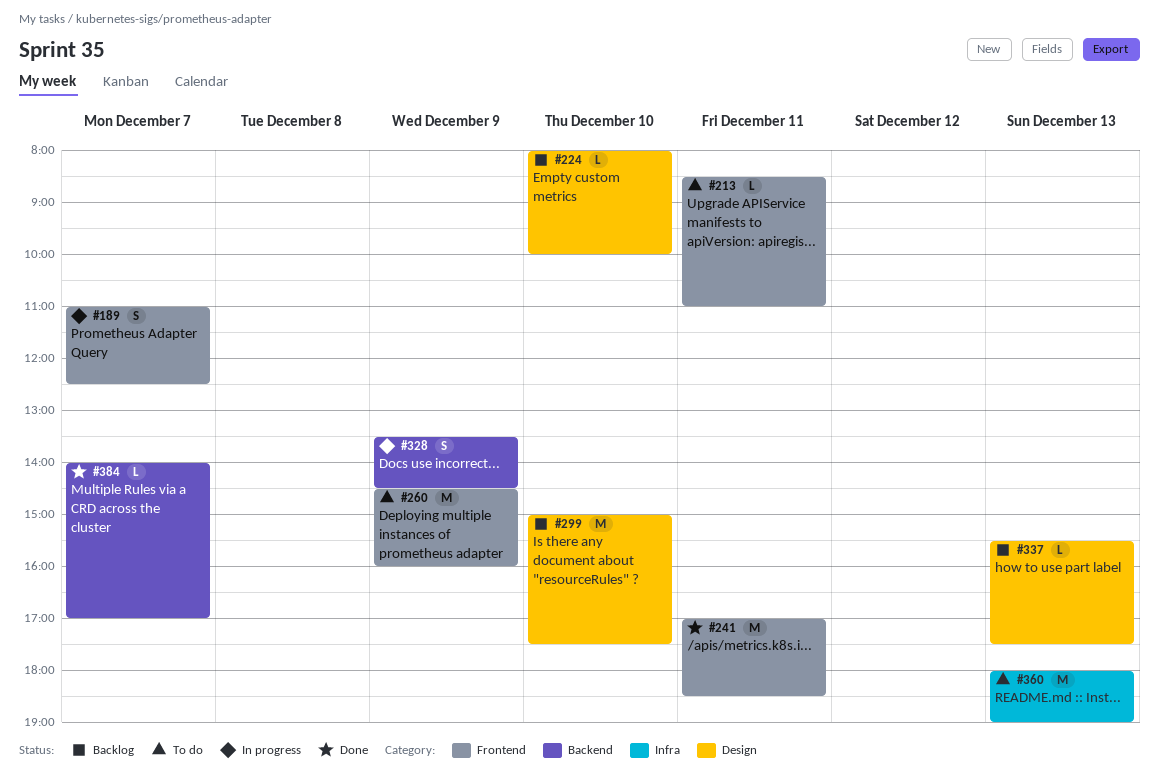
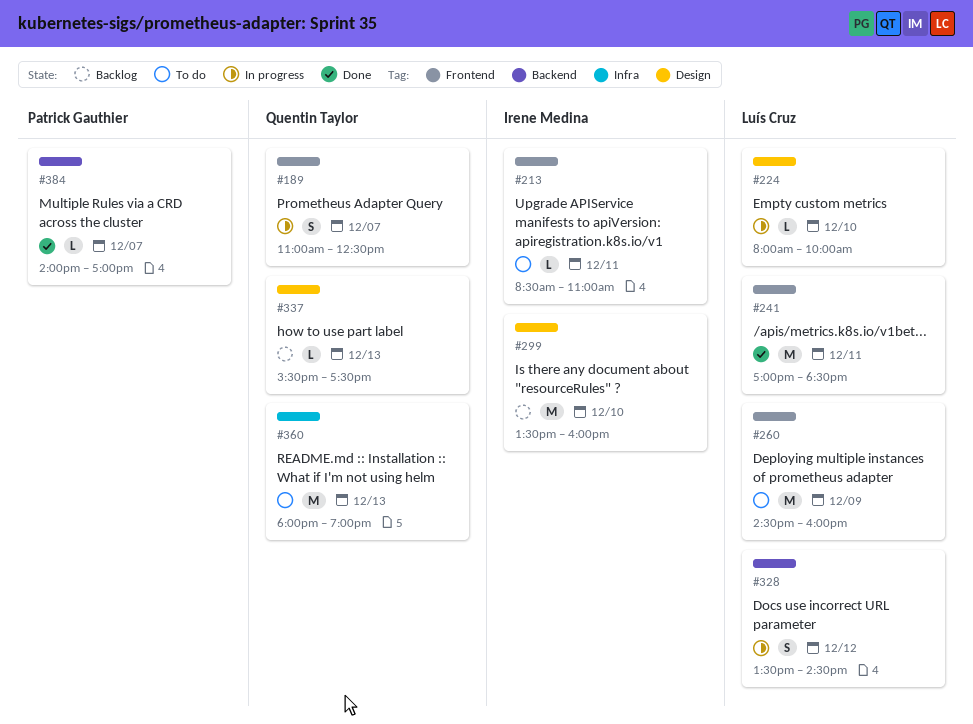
#224, status: Backlog -> In progress
#299, begins: 15:00 -> 13:30
#299, ends: 17:30 -> 16:00
#328, day: Dec 9 -> Dec 12

